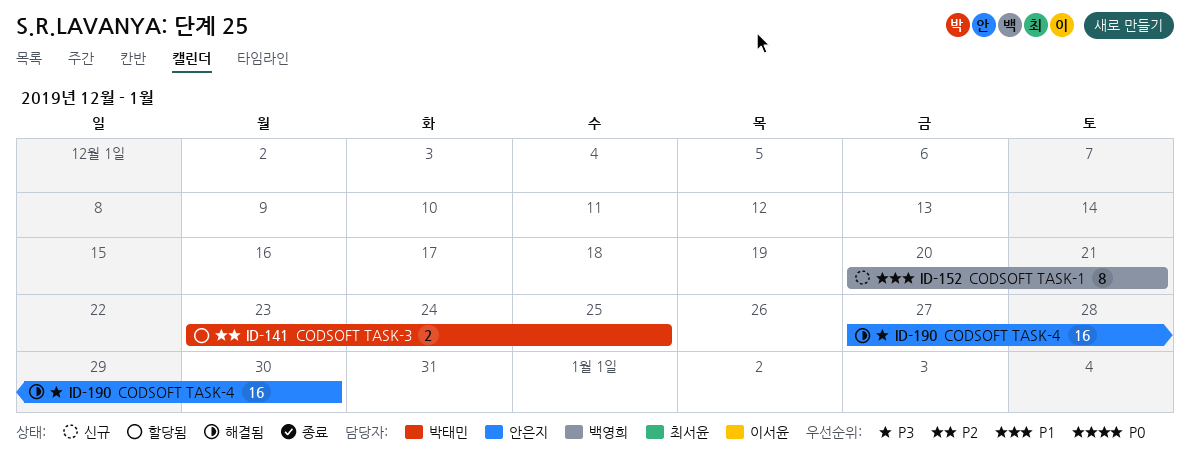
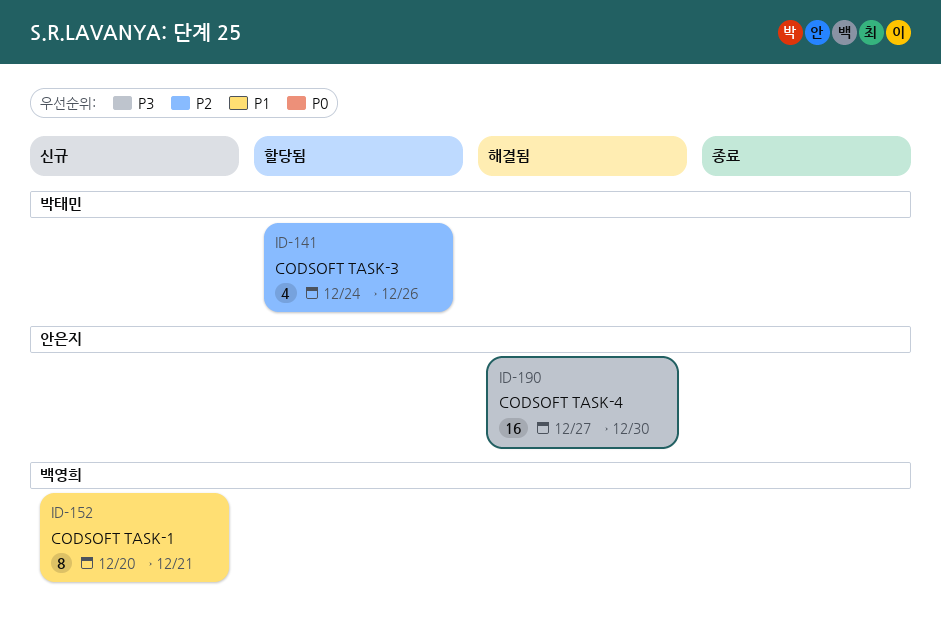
ID-141, estimate: 2 -> 4
ID-141, start: Dec 23 -> Dec 24
ID-141, due: Dec 25 -> Dec 26

